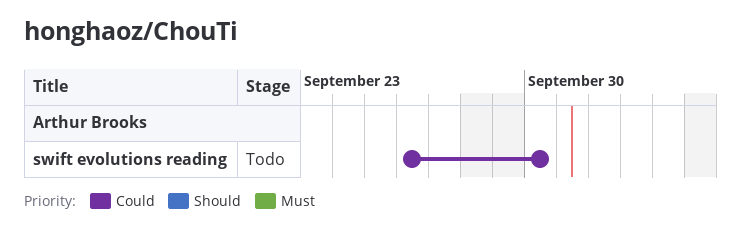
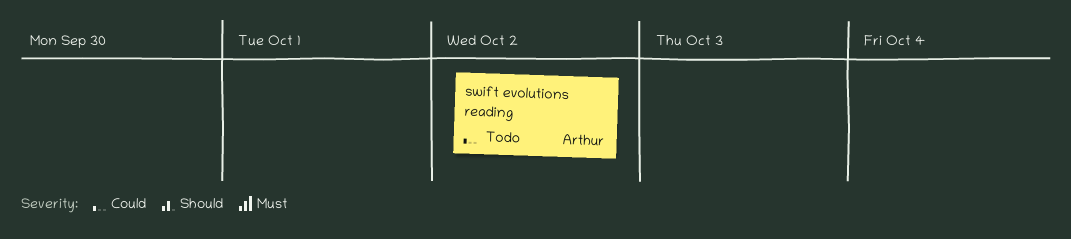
swift evolutions reading, due: Sep 30 -> Oct 2

